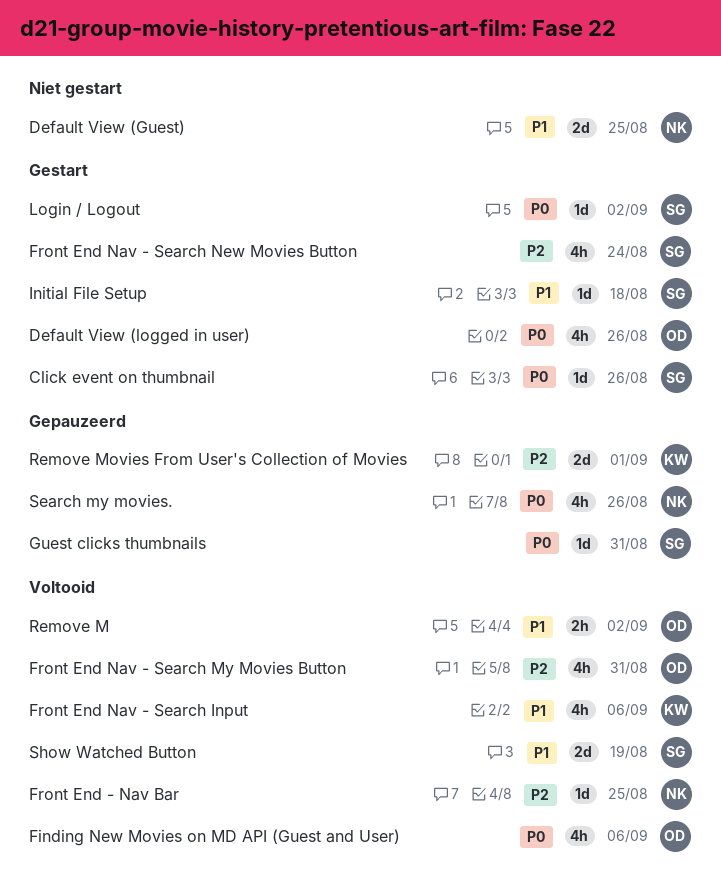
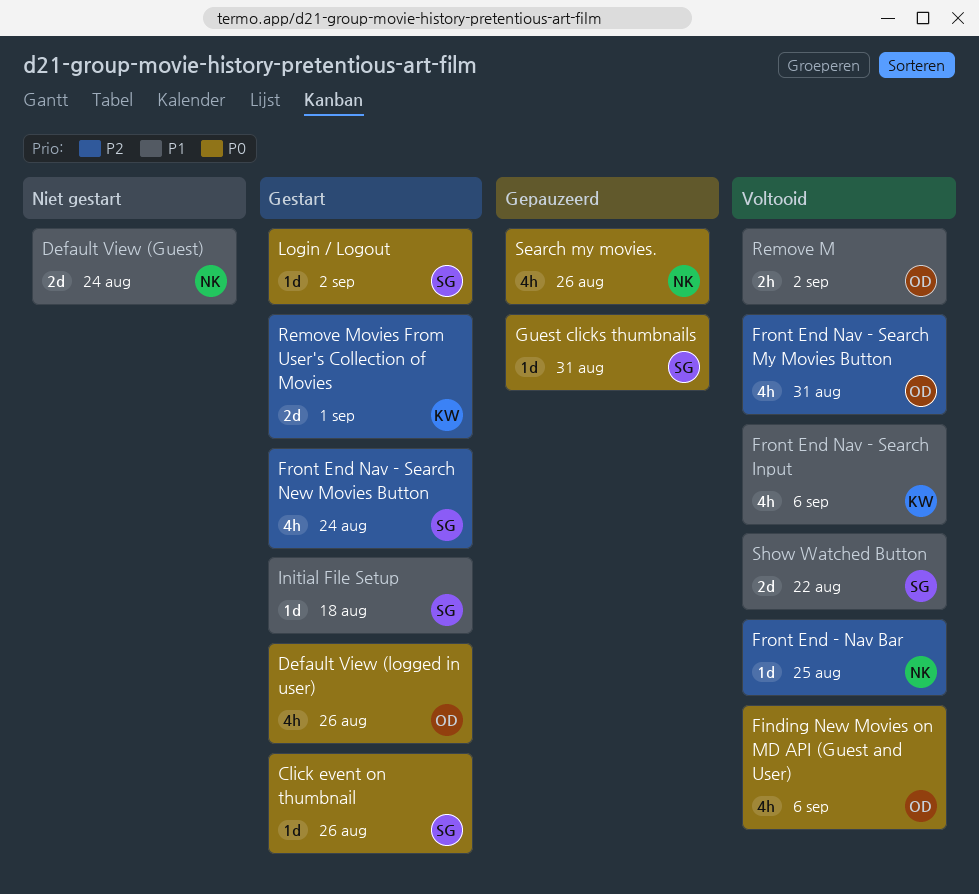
Default View (Guest), due: Aug 25 -> Aug 24
Remove Movies From User's Collection of Movies, status: Gepauzeerd -> Gestart
Show Watched Button, due: Aug 19 -> Aug 22

